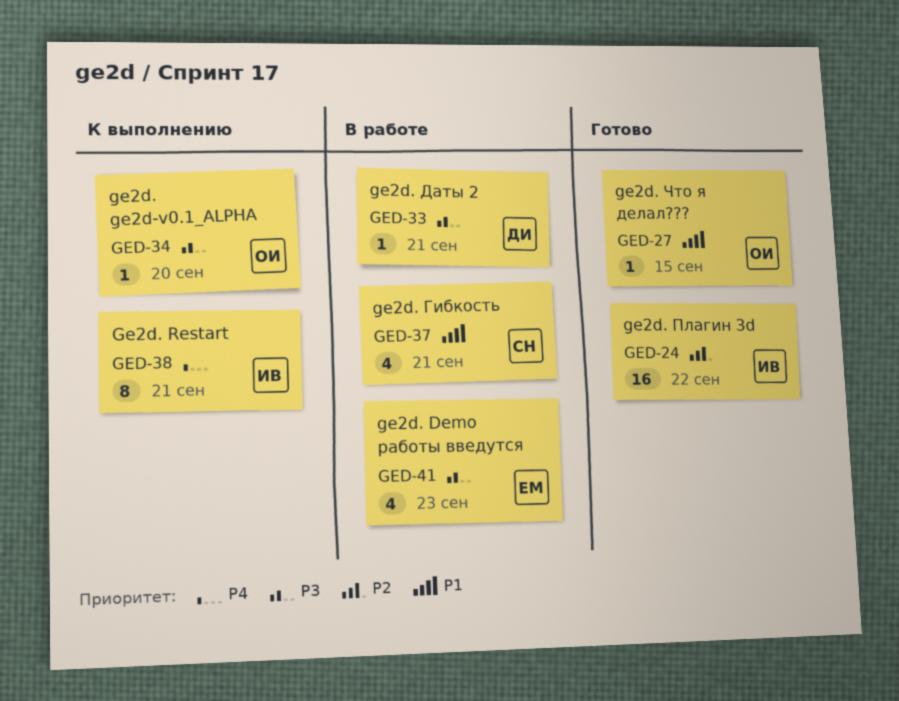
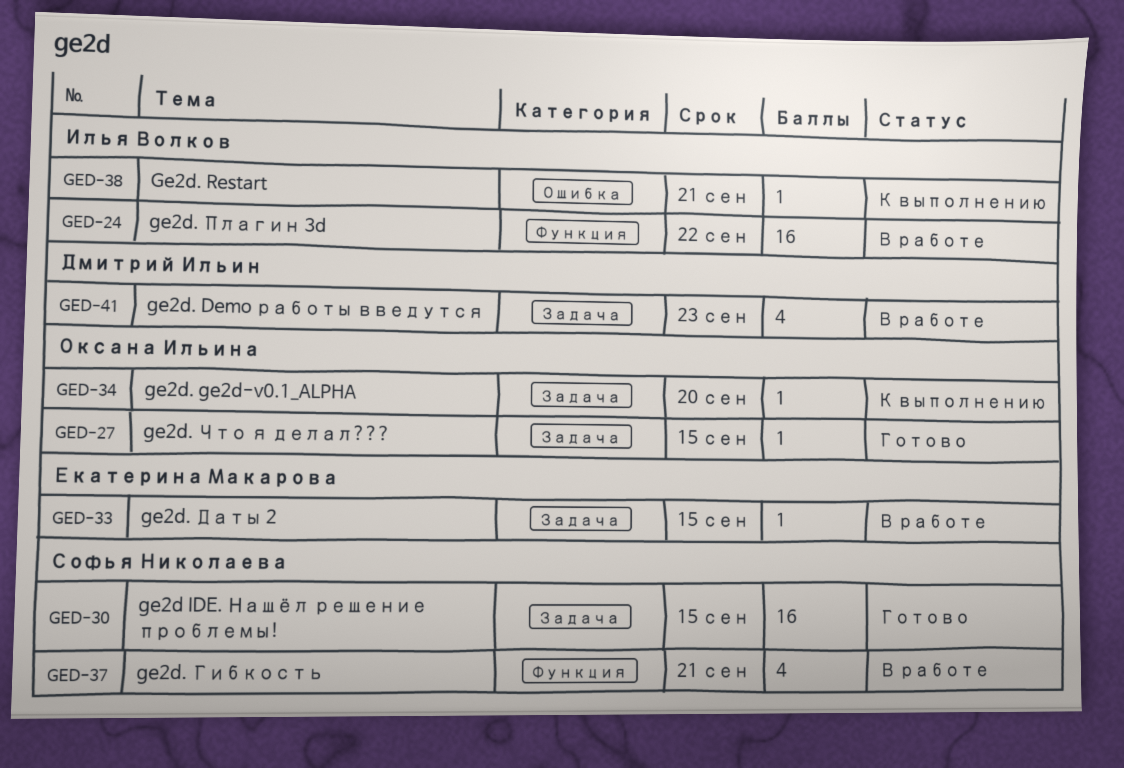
GED-24, status: Готово -> В работе
GED-30: none -> present
GED-33, owner: Дмитрий Ильин -> Екатерина Макарова
GED-33, due: Sep 21 -> Sep 15
GED-38, estimate: 8 -> 1
GED-41, owner: Екатерина Макарова -> Дмитрий Ильин

